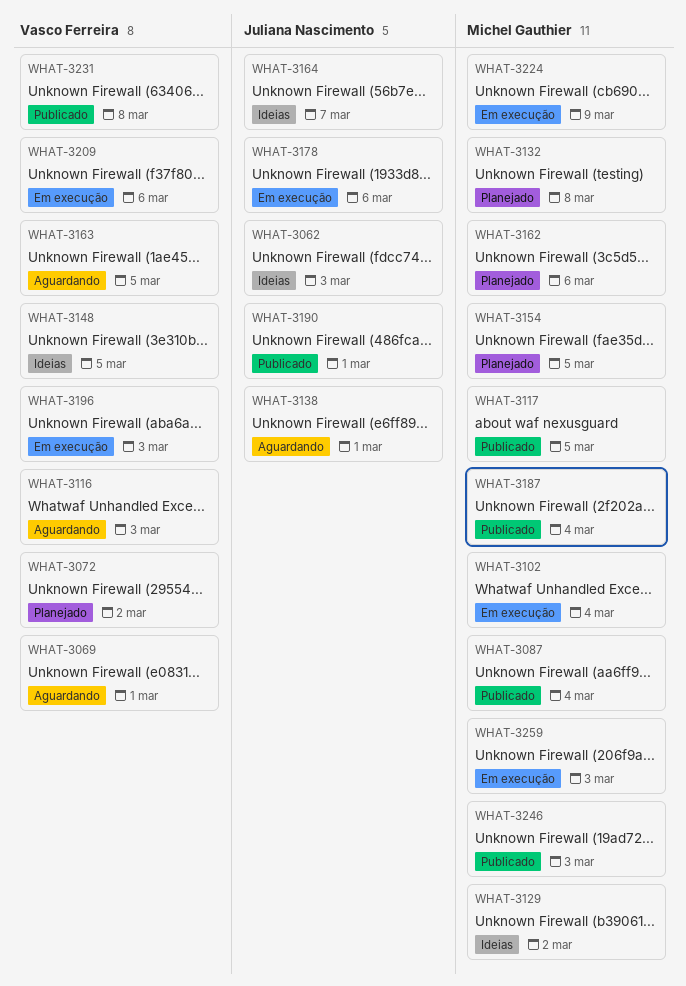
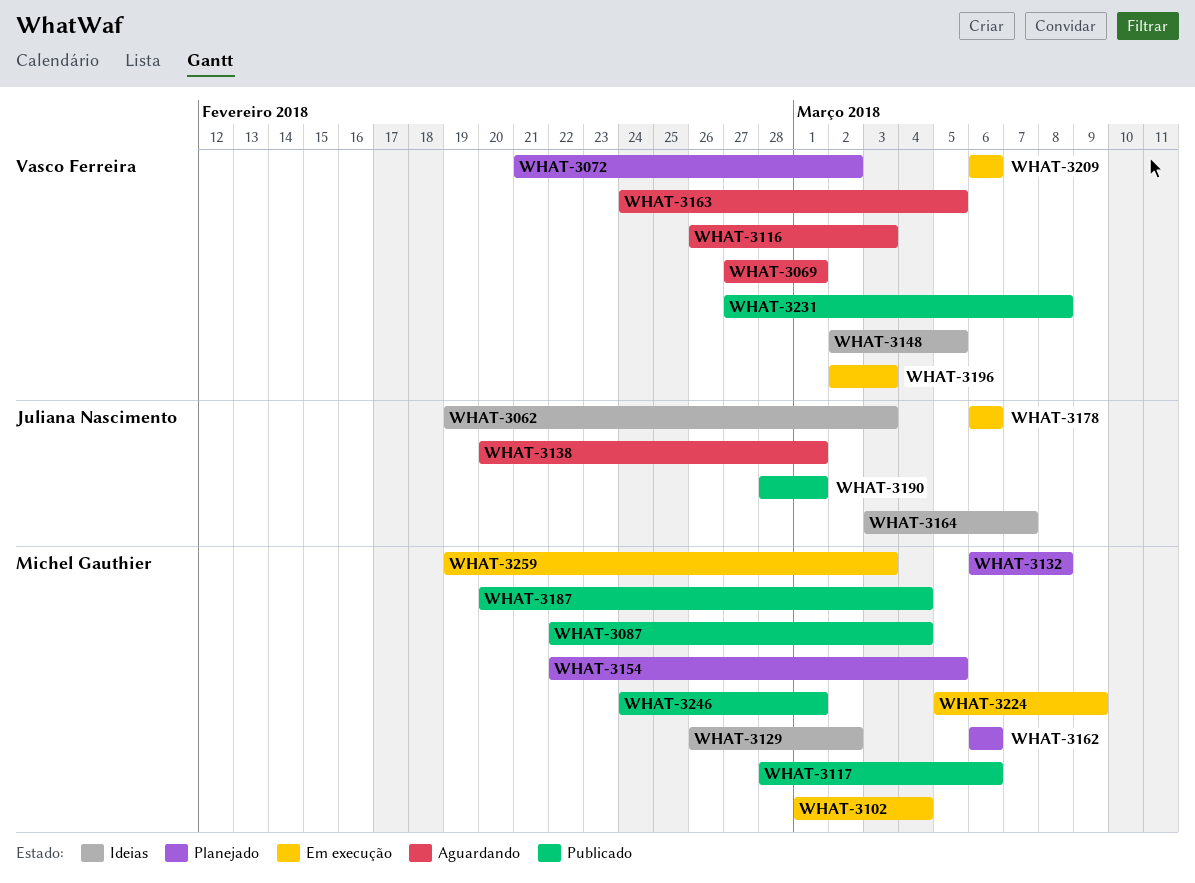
WHAT-3117, due: Mar 5 -> Mar 6
WHAT-3246, due: Mar 3 -> Mar 1

